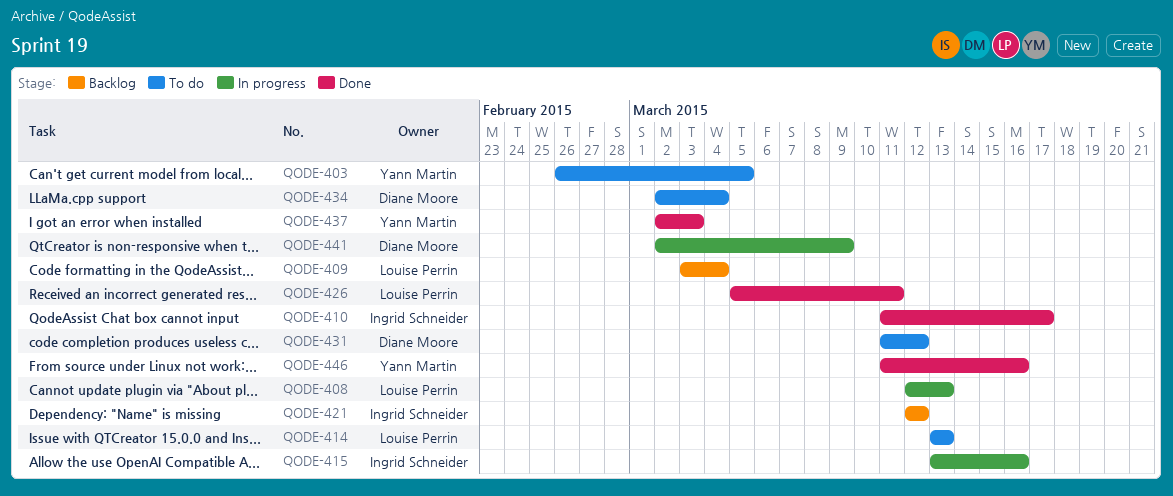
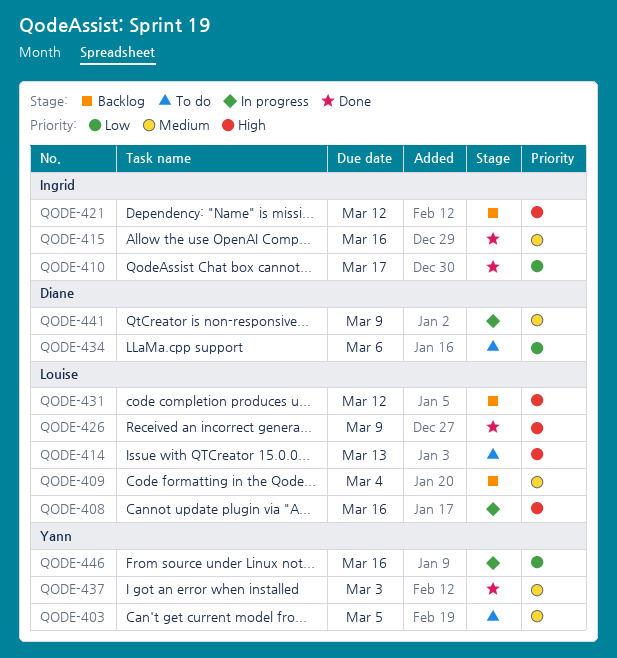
QODE-408, due: Mar 13 -> Mar 16
QODE-415, status: In progress -> Done
QODE-426, due: Mar 11 -> Mar 9
QODE-431, status: To do -> Backlog
QODE-431, owner: Diane Moore -> Louise Perrin
QODE-434, due: Mar 4 -> Mar 6
QODE-446, status: Done -> In progress

